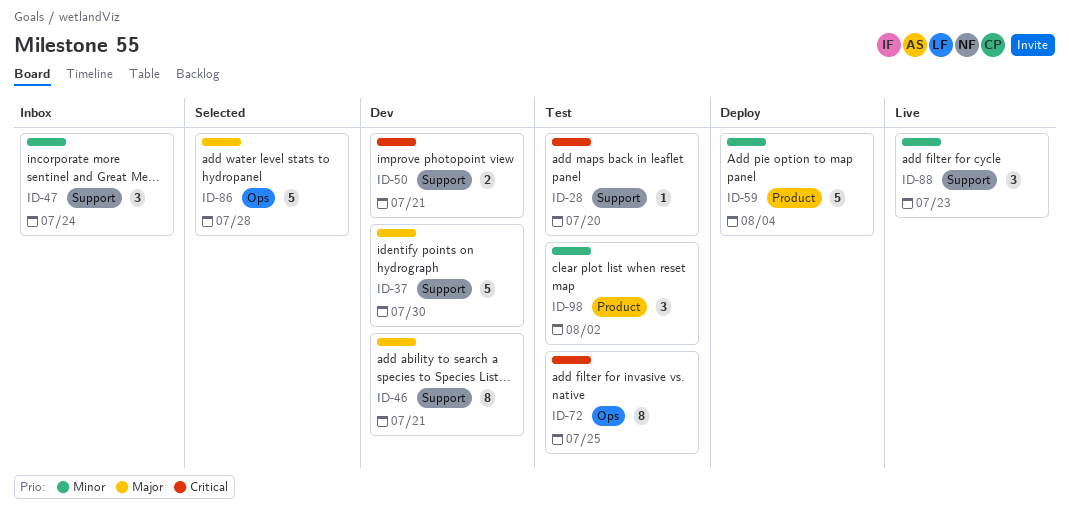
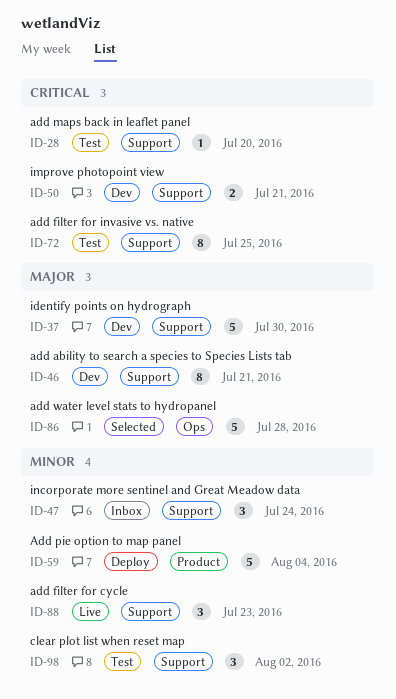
ID-72, label: Ops -> Support
ID-98, label: Product -> Support

